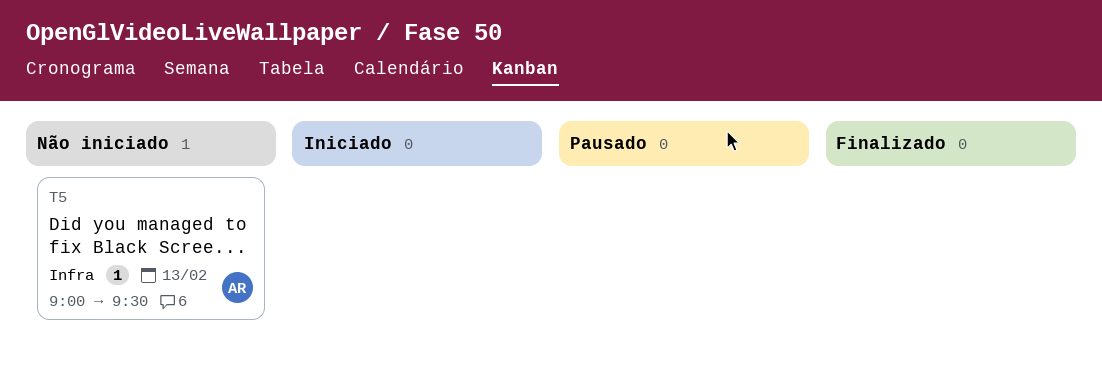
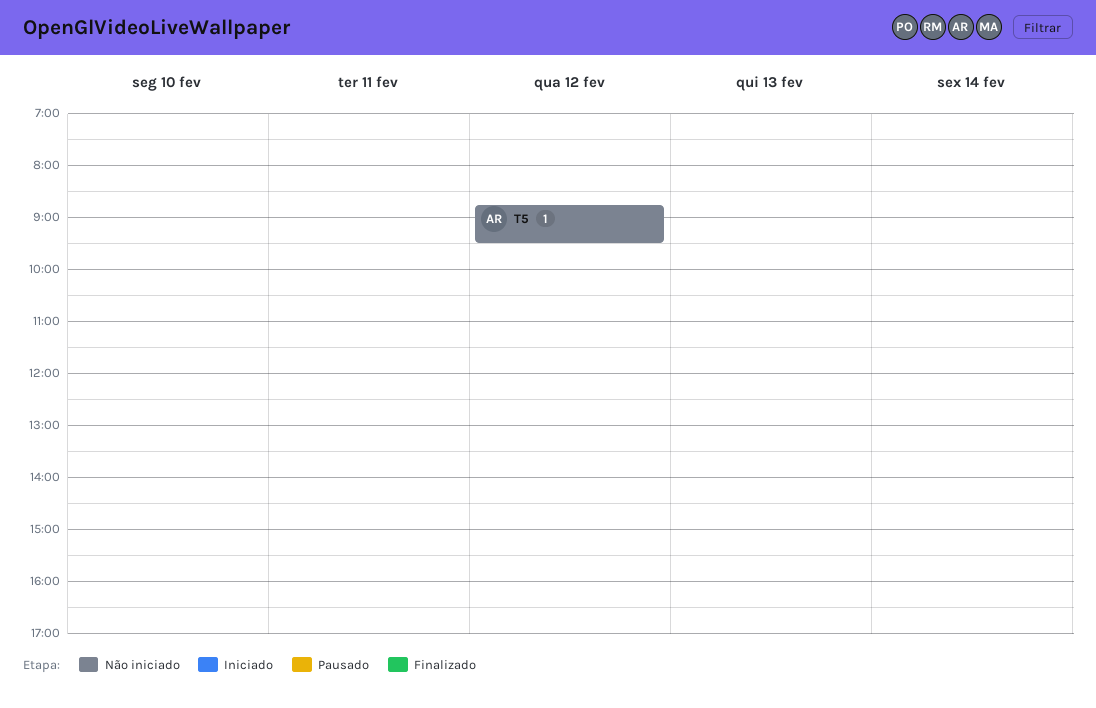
T5, day: Feb 13 -> Feb 12
T5, begins: 09:00 -> 08:45

